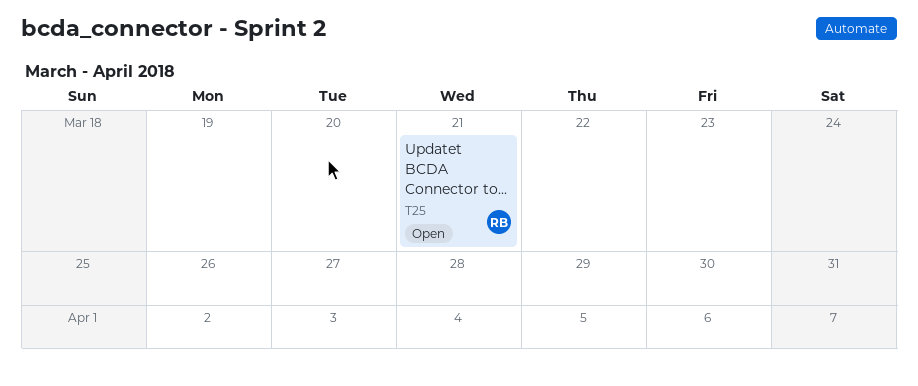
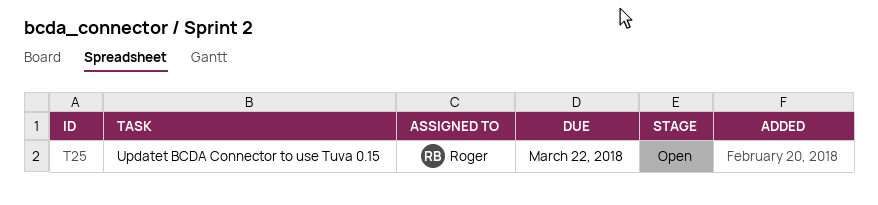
T25, due: Mar 21 -> Mar 22

